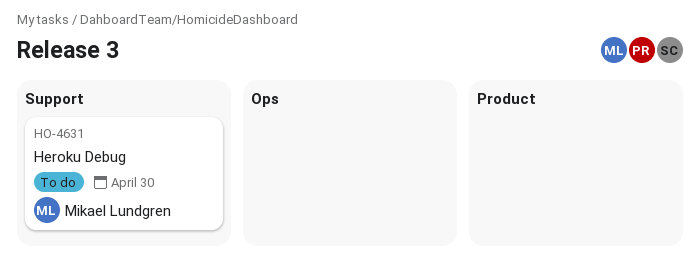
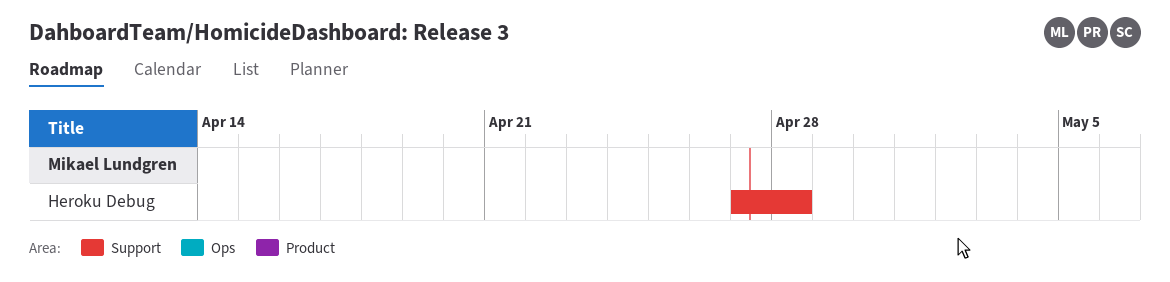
Heroku Debug, due: Apr 30 -> Apr 28

